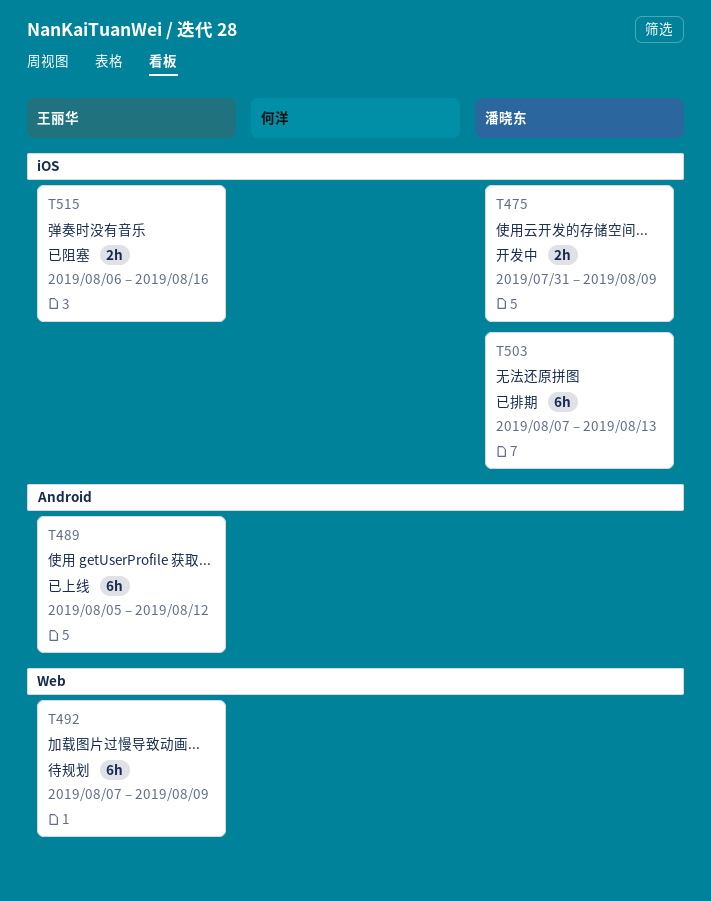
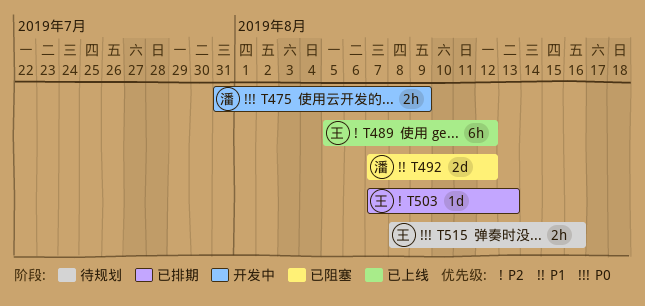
T492, status: 待规划 -> 已阻塞
T492, owner: 王丽华 -> 潘晓东
T492, estimate: 6h -> 2d
T492, due: Aug 9 -> Aug 12
T503, owner: 潘晓东 -> 王丽华
T503, estimate: 6h -> 1d
T515, status: 已阻塞 -> 待规划
T515, start: Aug 6 -> Aug 8

